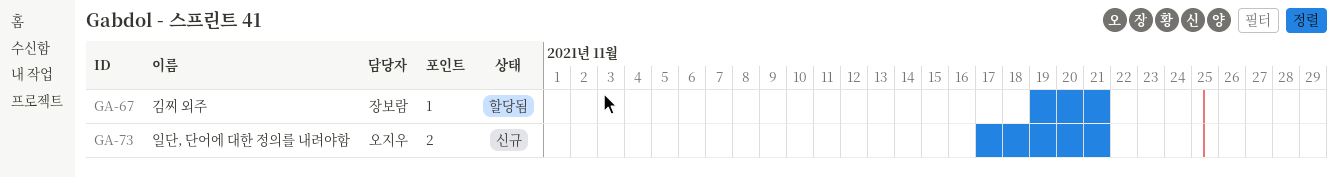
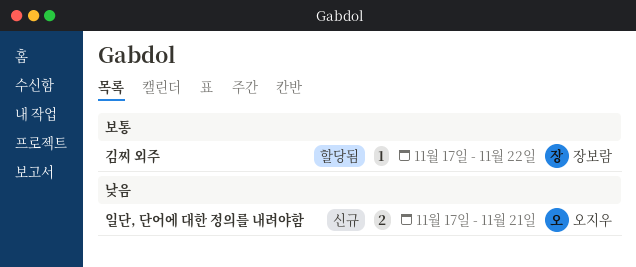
김찌 외주, start: Nov 19 -> Nov 17
김찌 외주, due: Nov 21 -> Nov 22

